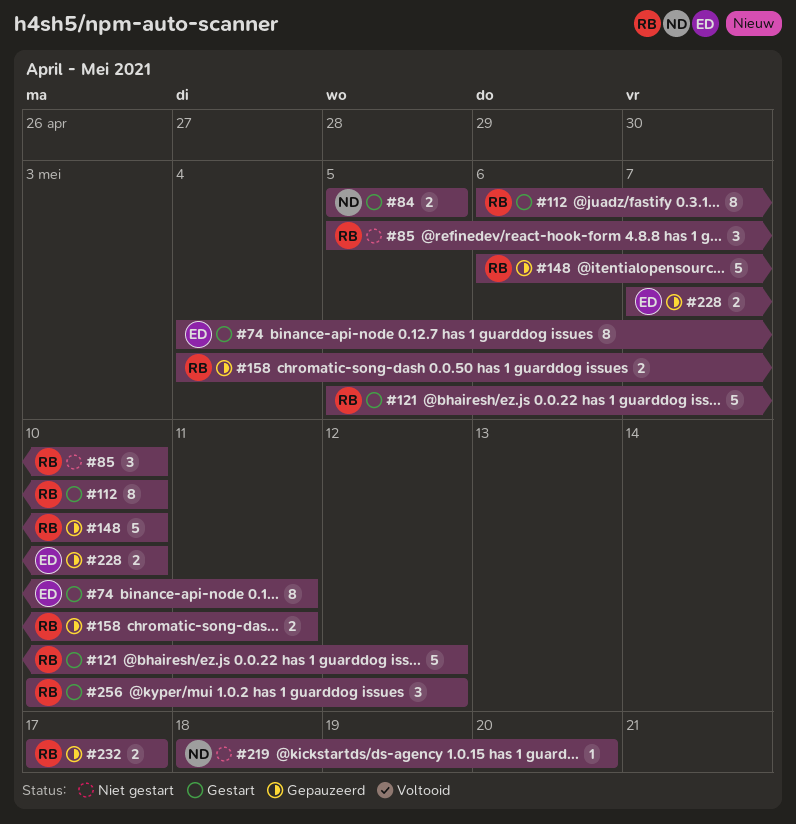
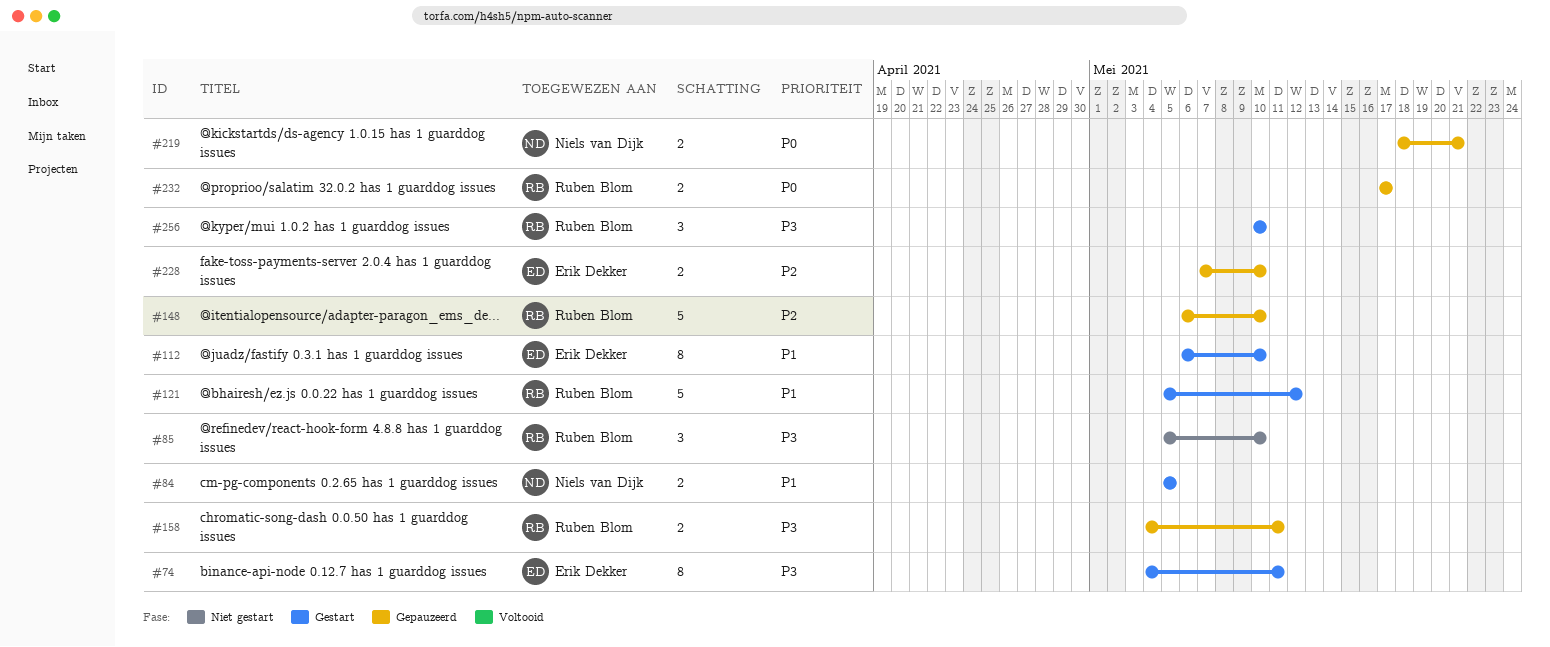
#112, owner: Ruben Blom -> Erik Dekker
#219, status: Niet gestart -> Gepauzeerd
#219, estimate: 1 -> 2
#219, due: May 20 -> May 21
#256, due: May 12 -> May 10

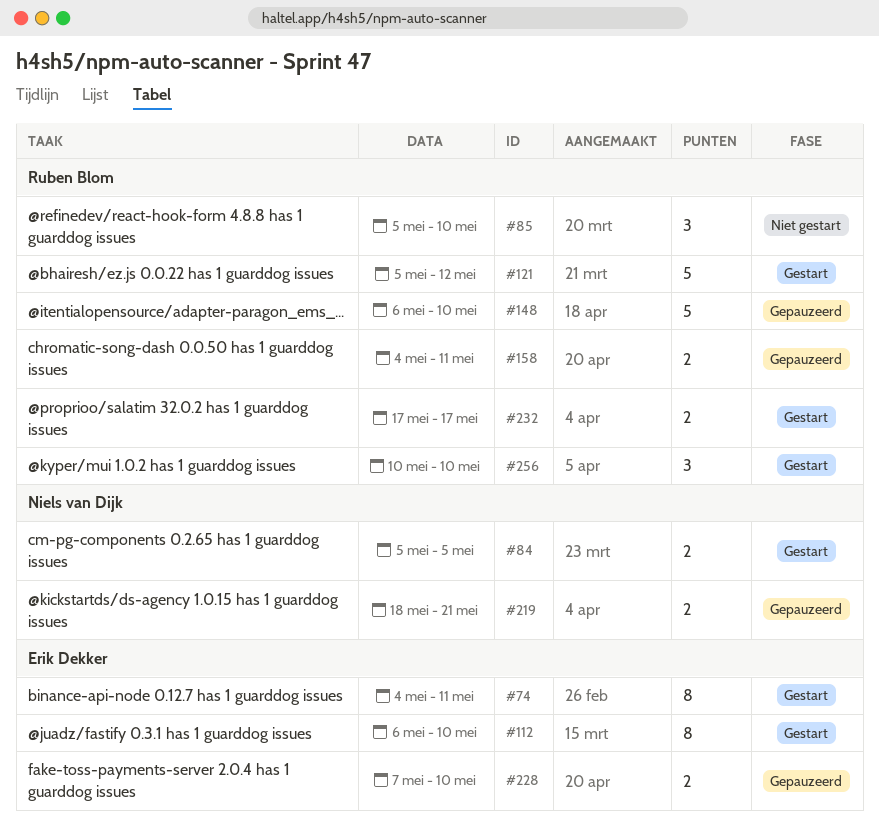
#232, status: Gepauzeerd -> Gestart

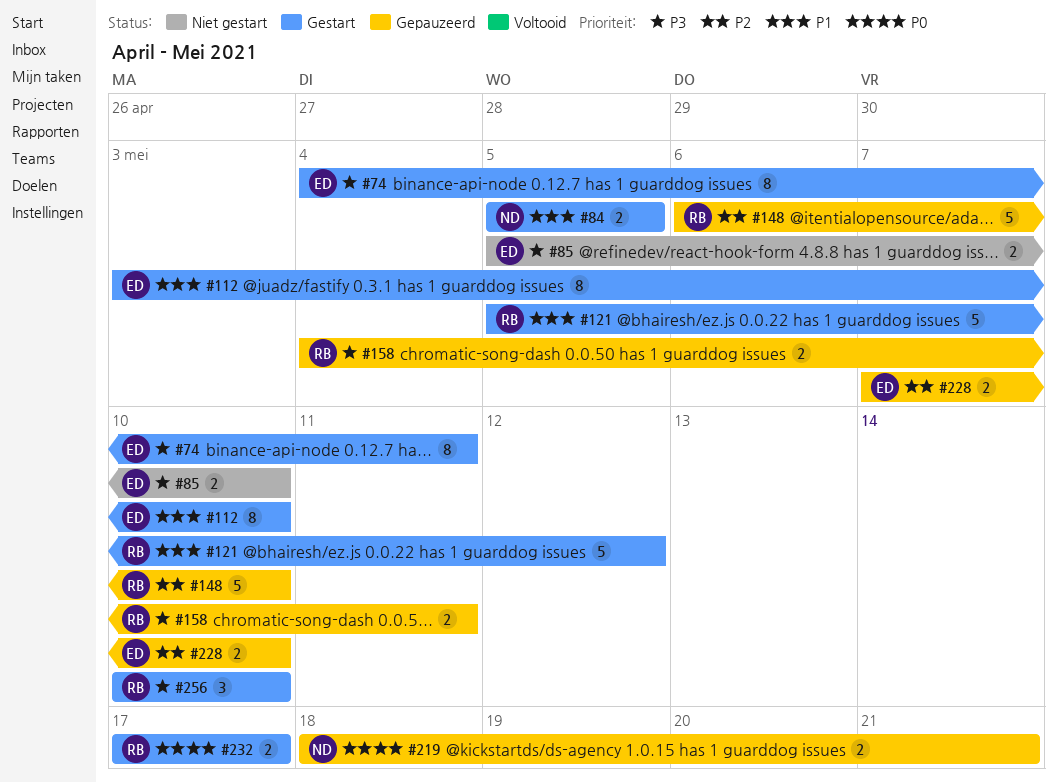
#85, owner: Ruben Blom -> Erik Dekker
#85, estimate: 3 -> 2
#112, start: May 6 -> May 3

